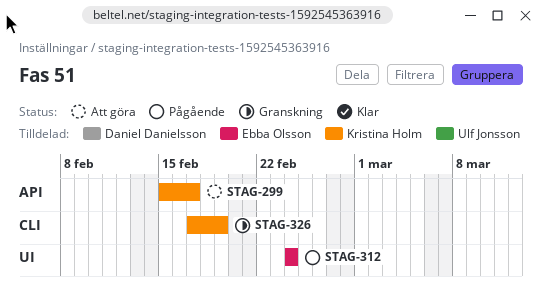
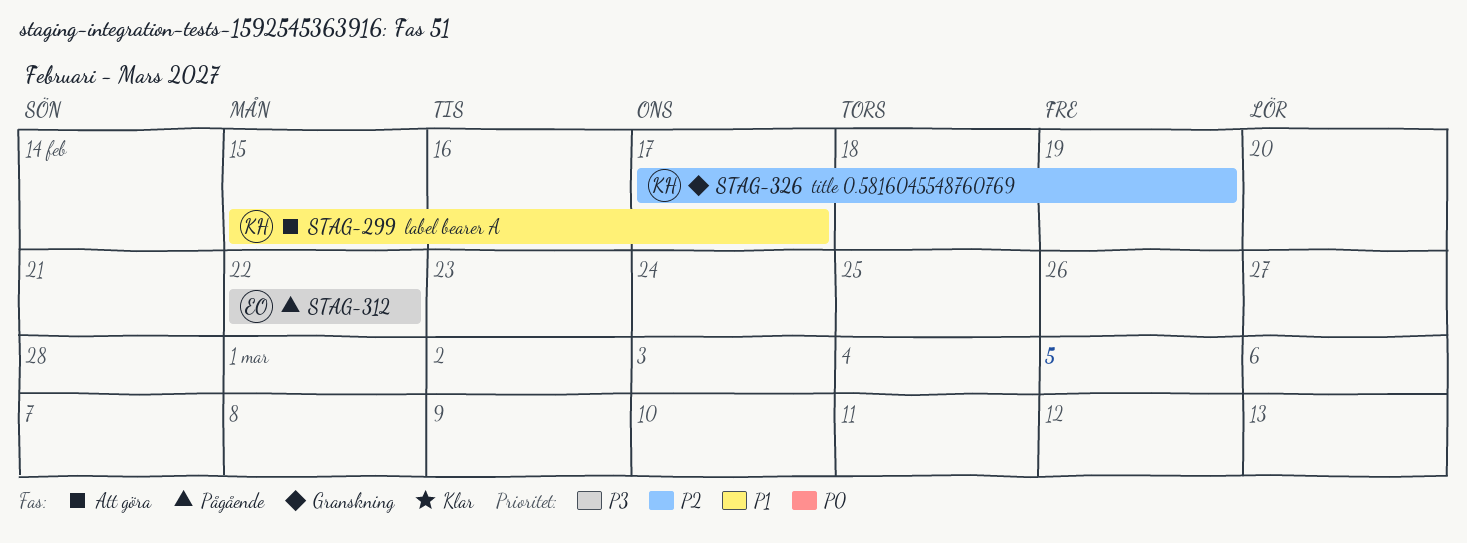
STAG-312, start: Feb 24 -> Feb 22
STAG-312, due: Feb 24 -> Feb 22

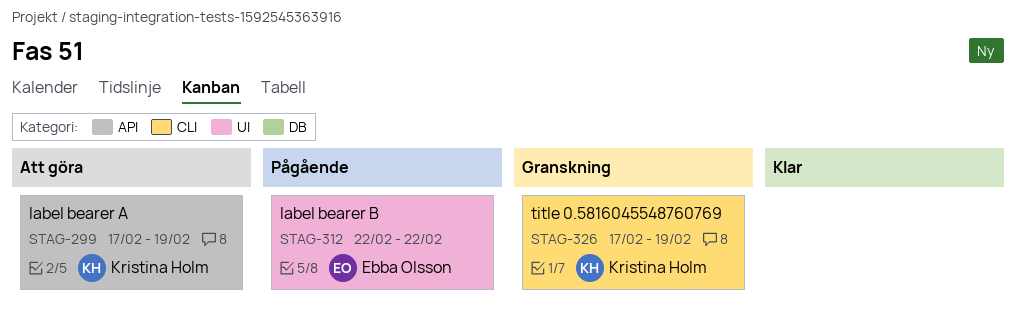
STAG-299, start: Feb 15 -> Feb 17
STAG-299, due: Feb 17 -> Feb 19

